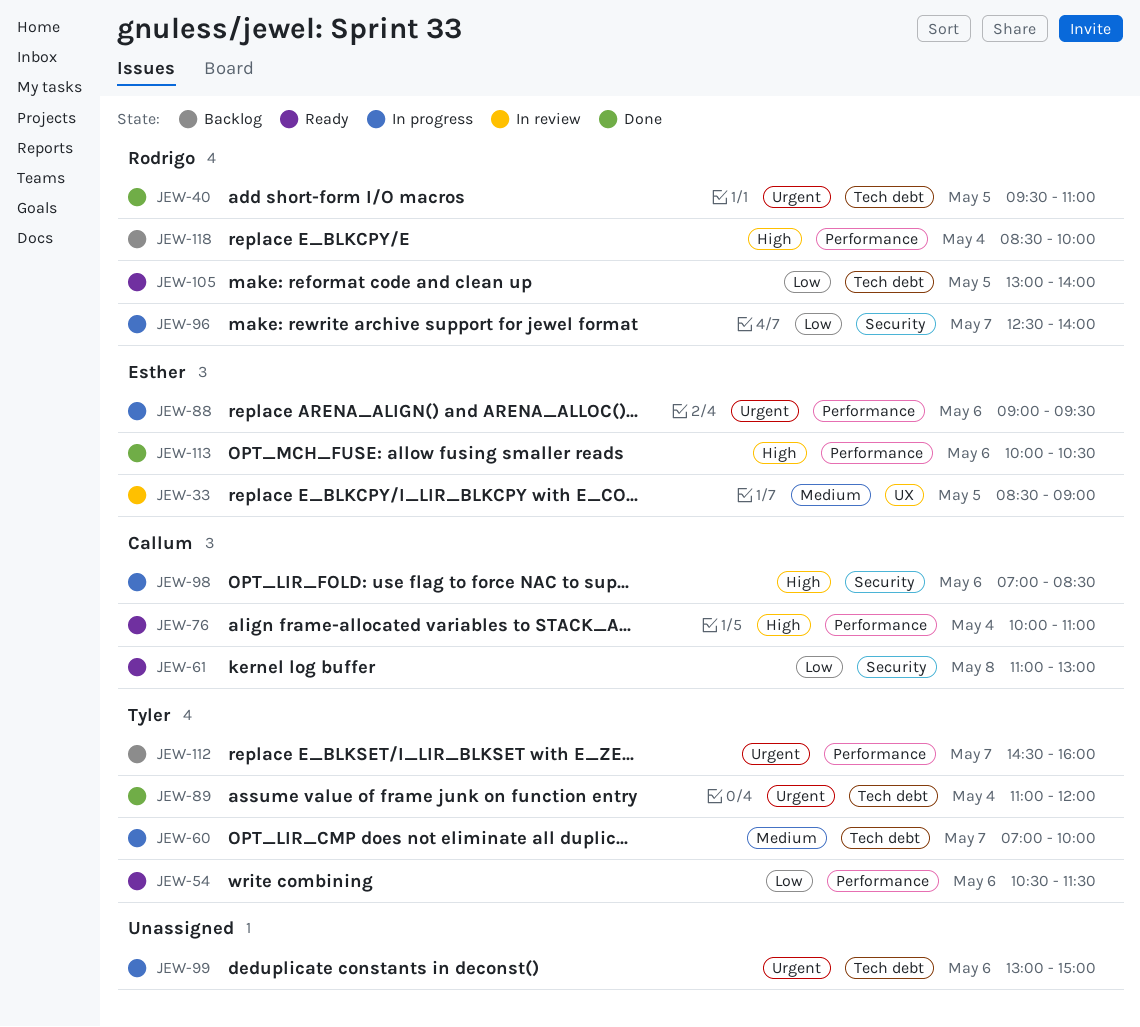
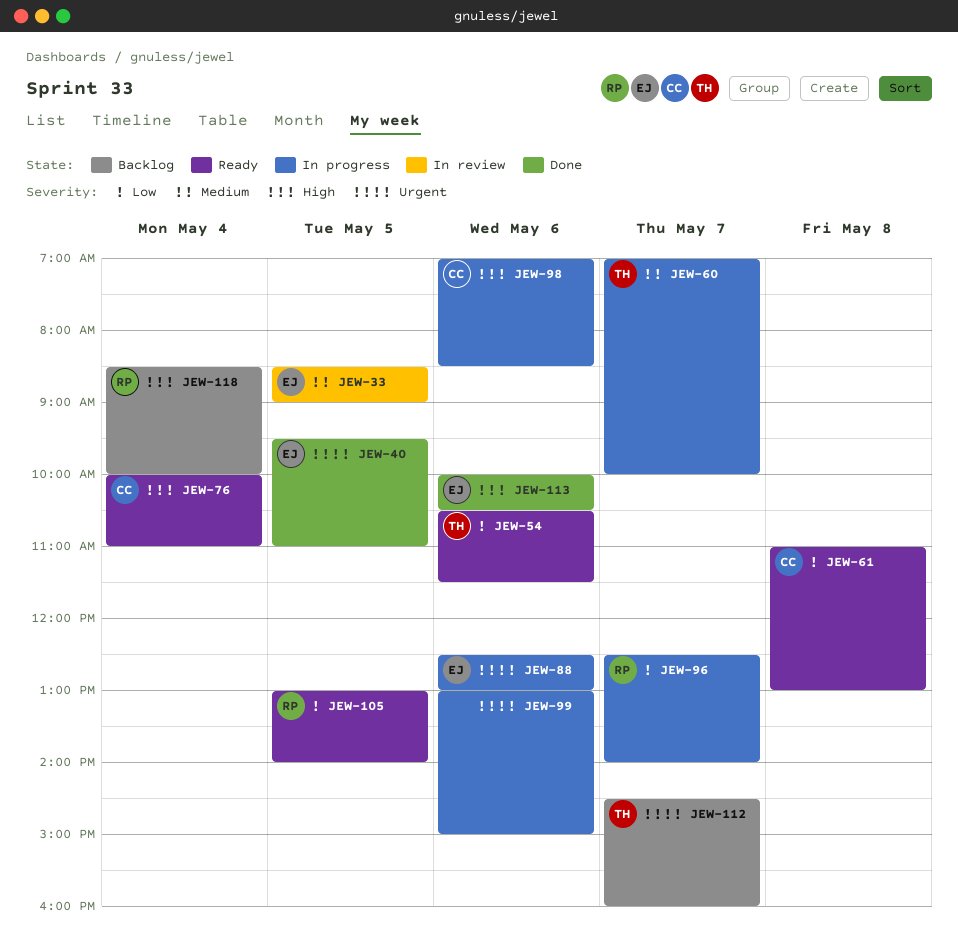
JEW-40, owner: Rodrigo -> Esther
JEW-88, begins: 09:00 -> 12:30
JEW-88, ends: 09:30 -> 13:00
JEW-89: present -> none

